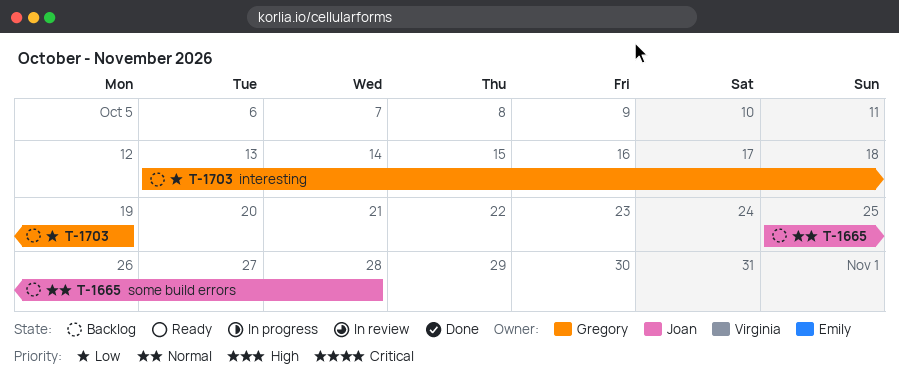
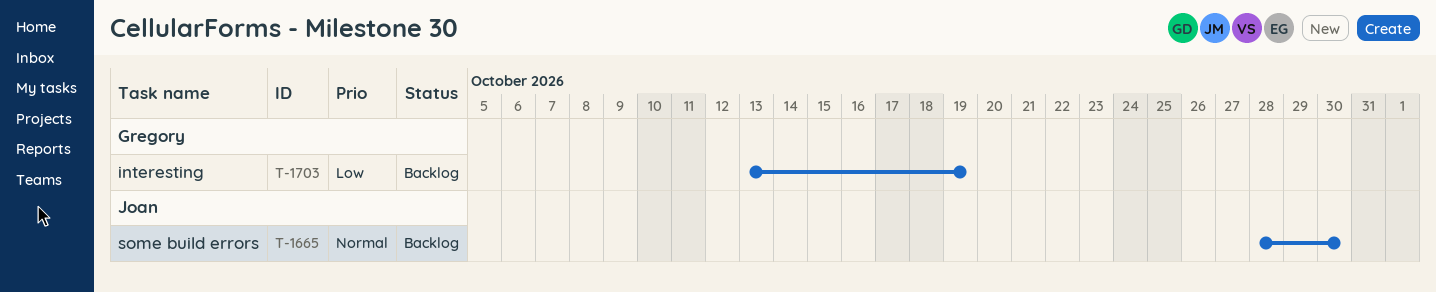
T-1665, start: Oct 25 -> Oct 28
T-1665, due: Oct 28 -> Oct 30

